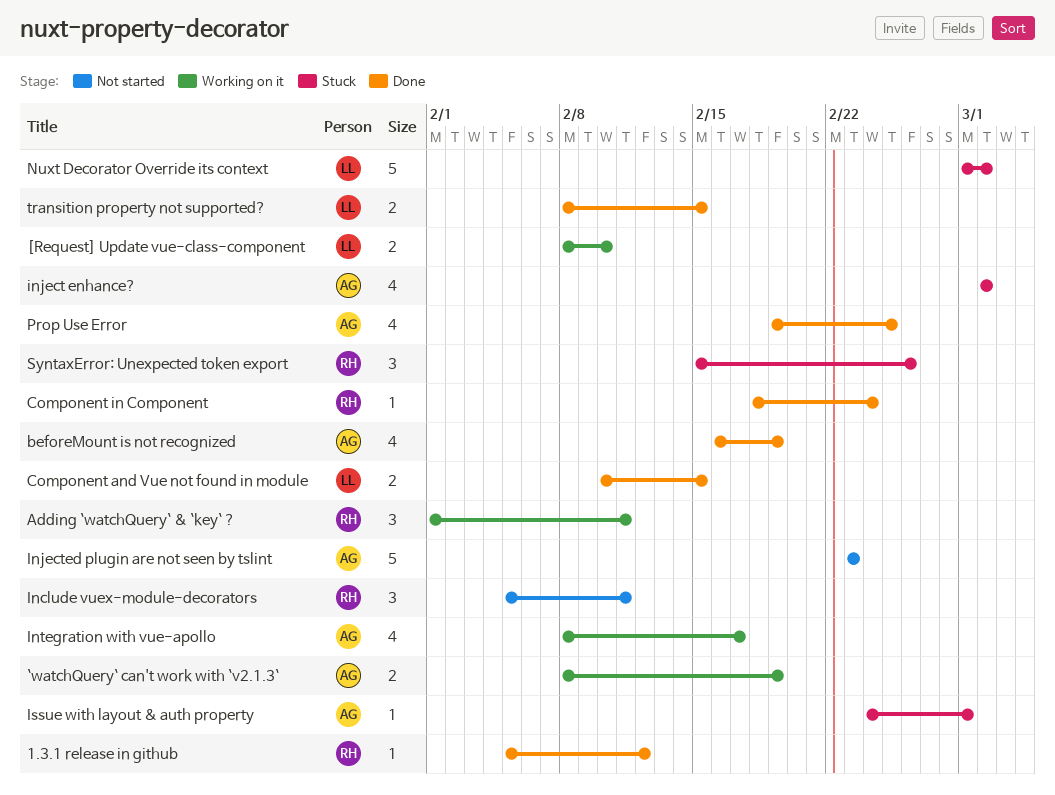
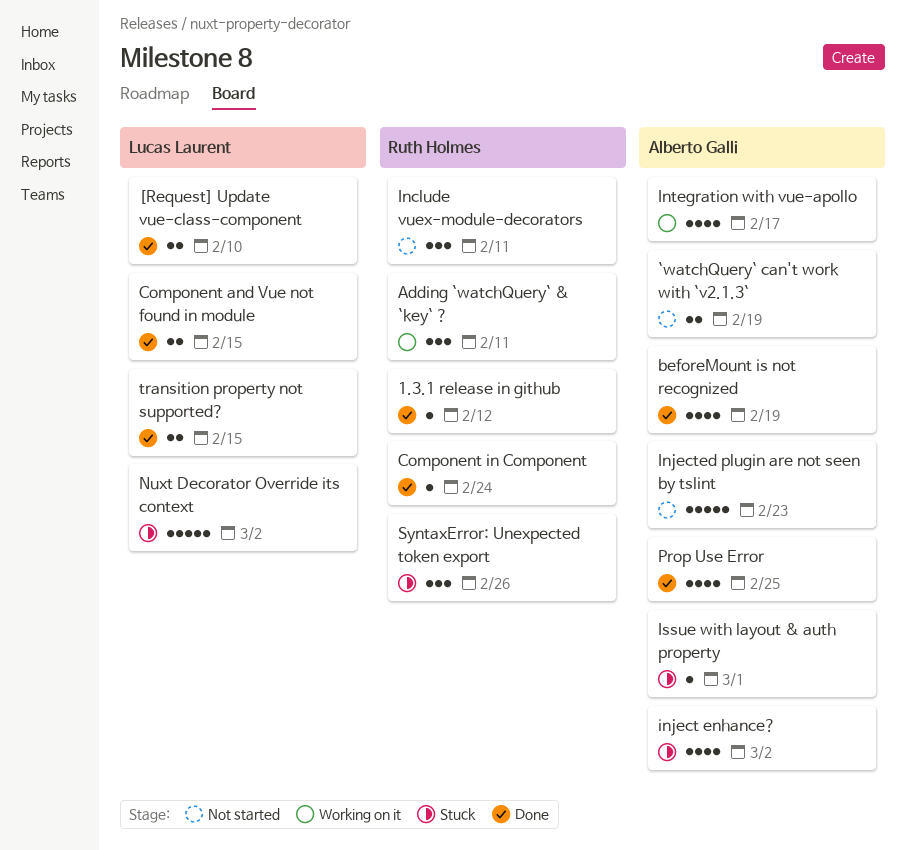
[Request] Update vue-class-component, status: Working on it -> Done
`watchQuery` can't work with `v2.1.3`, status: Working on it -> Not started

